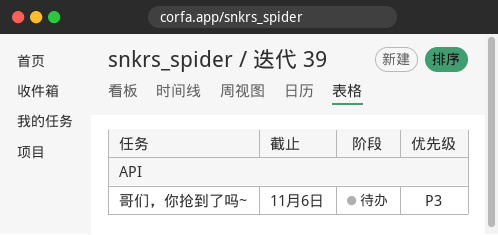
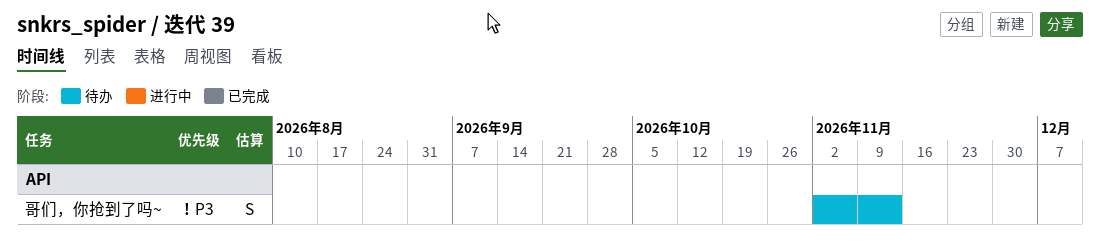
哥们，你抢到了吗~, due: Nov 6 -> Nov 13

